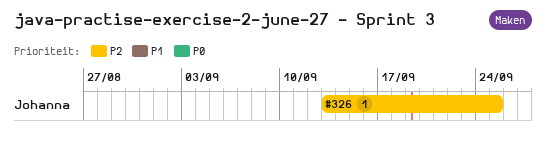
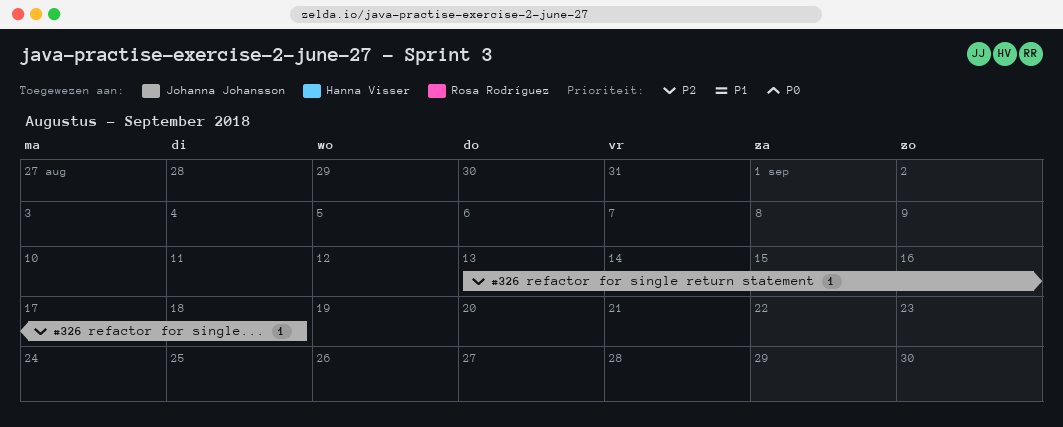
#326, due: Sep 25 -> Sep 18

